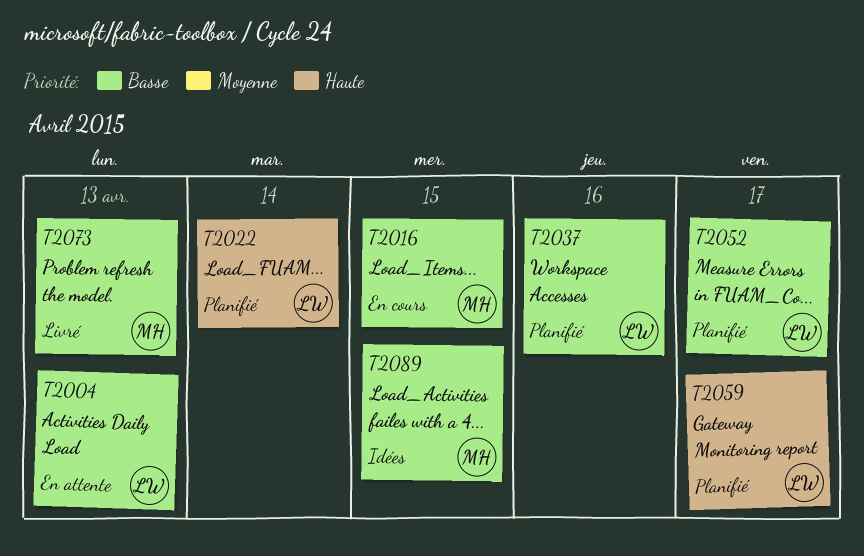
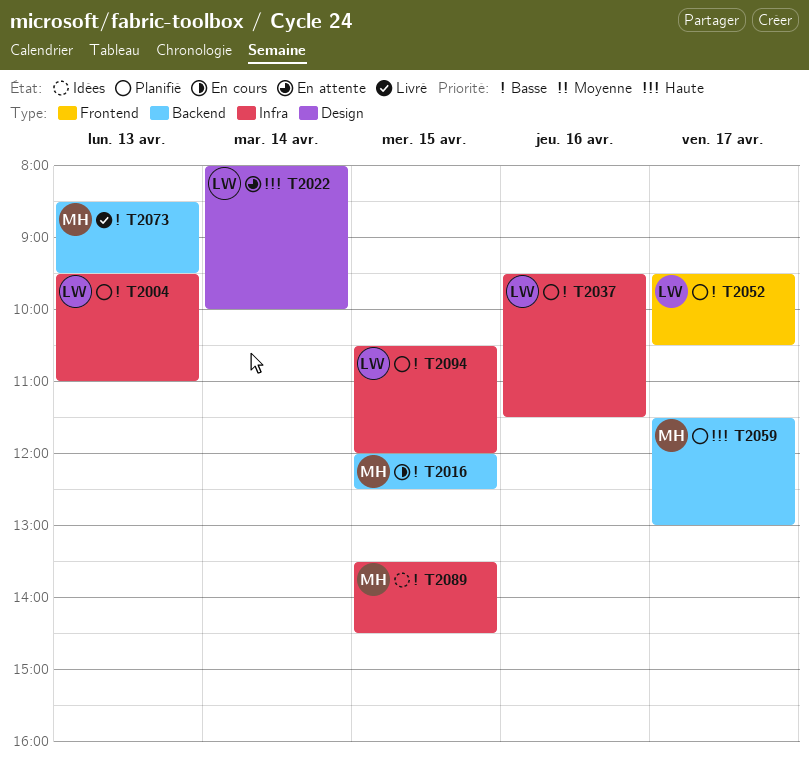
T2004, status: En attente -> Planifié
T2022, status: Planifié -> En attente
T2059, owner: LW -> MH
T2094: none -> present

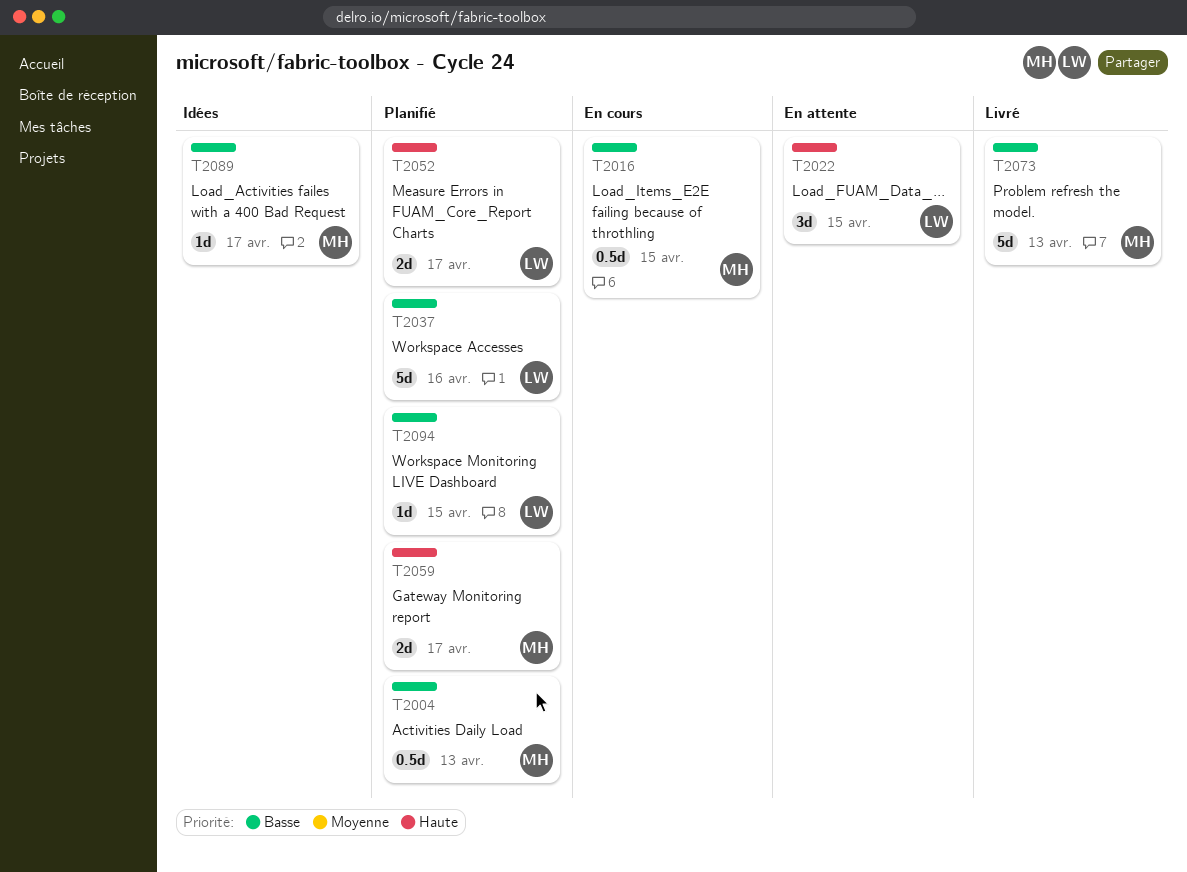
T2004, owner: LW -> MH
T2022, day: Apr 14 -> Apr 15
T2052, priority: Basse -> Haute
T2089, day: Apr 15 -> Apr 17

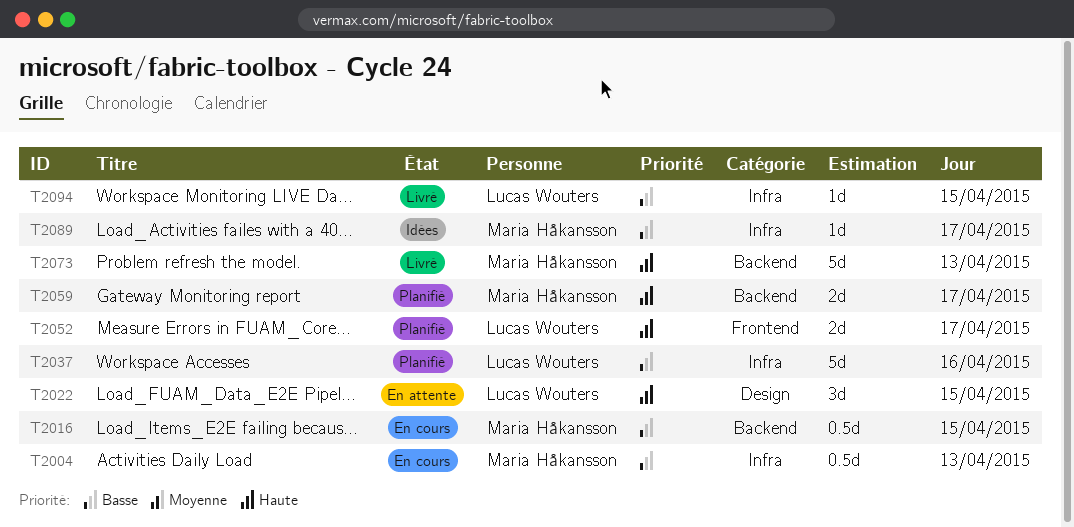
T2004, status: Planifié -> En cours
T2073, priority: Basse -> Haute
T2094, status: Planifié -> Livré

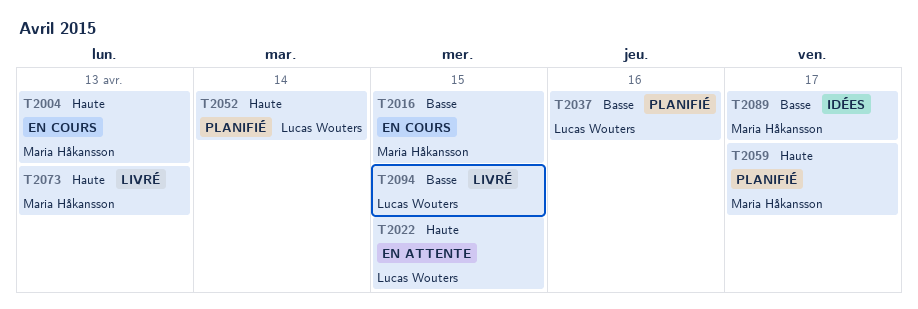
T2004, priority: Basse -> Haute
T2052, day: Apr 17 -> Apr 14

